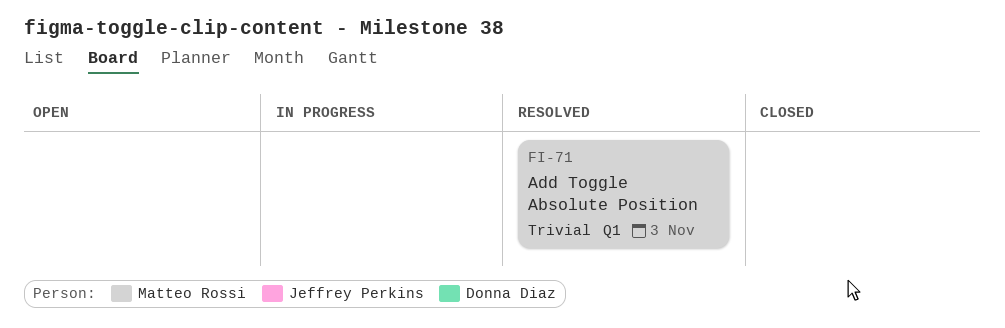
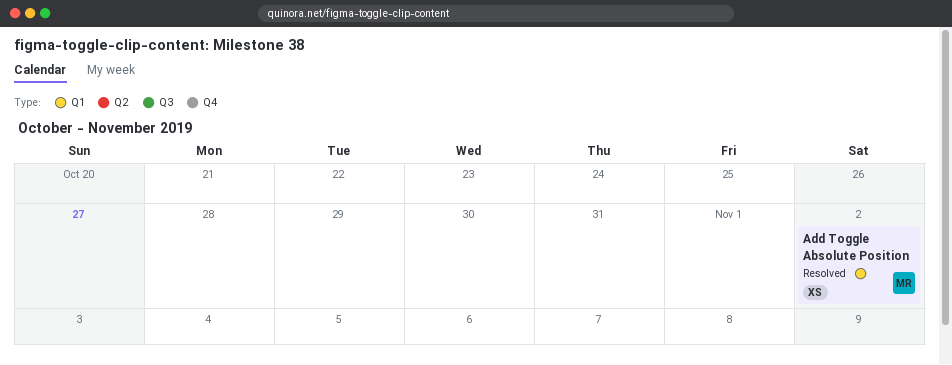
Add Toggle Absolute Position, due: Nov 3 -> Nov 2

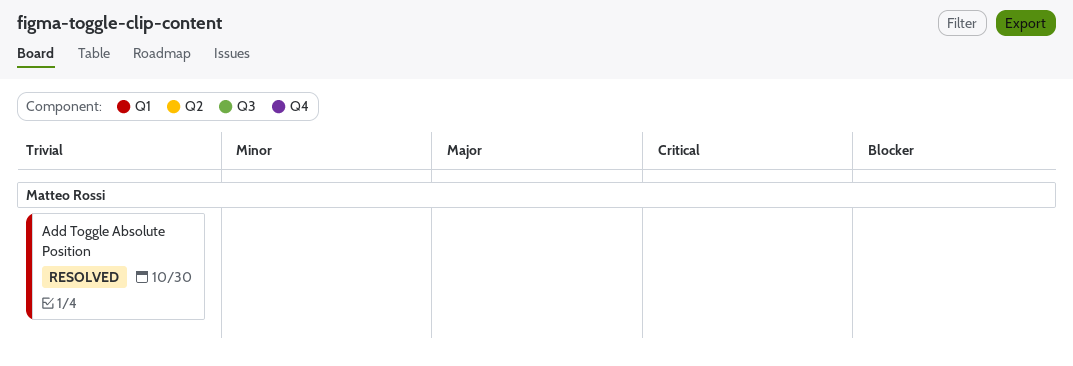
Add Toggle Absolute Position, due: Nov 2 -> Oct 30

